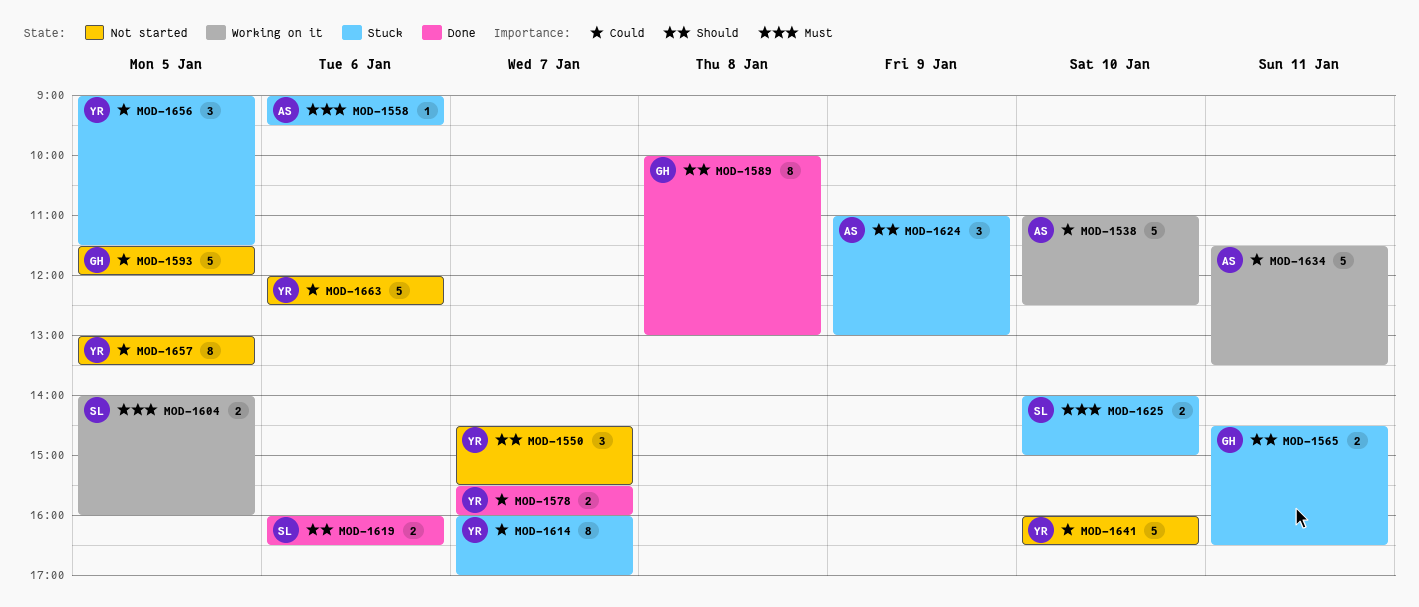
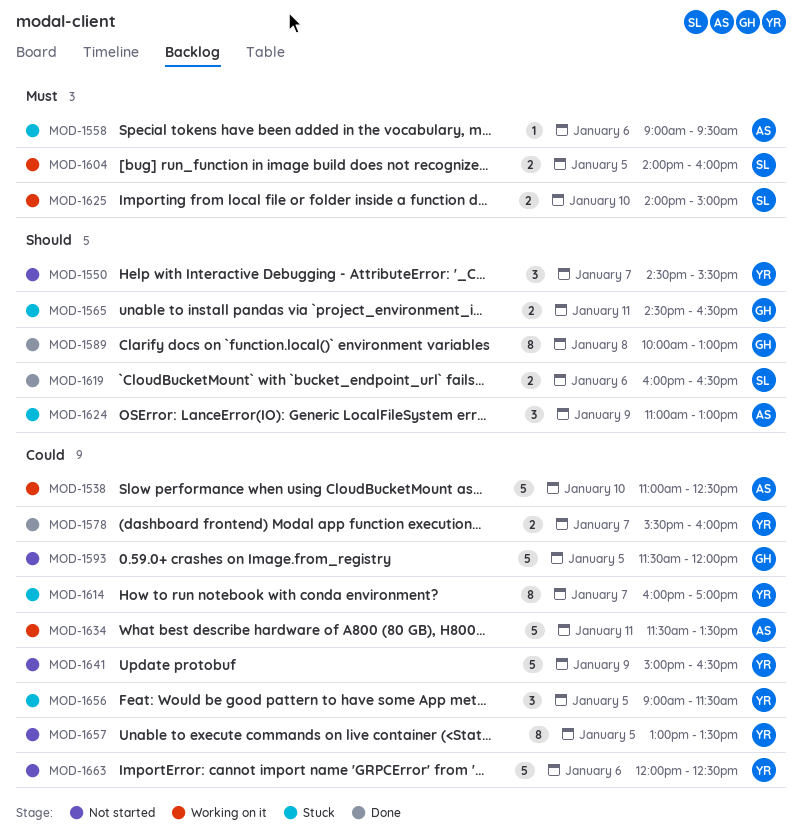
MOD-1625, status: Stuck -> Working on it
MOD-1641, day: Jan 10 -> Jan 9
MOD-1641, begins: 16:00 -> 15:00

